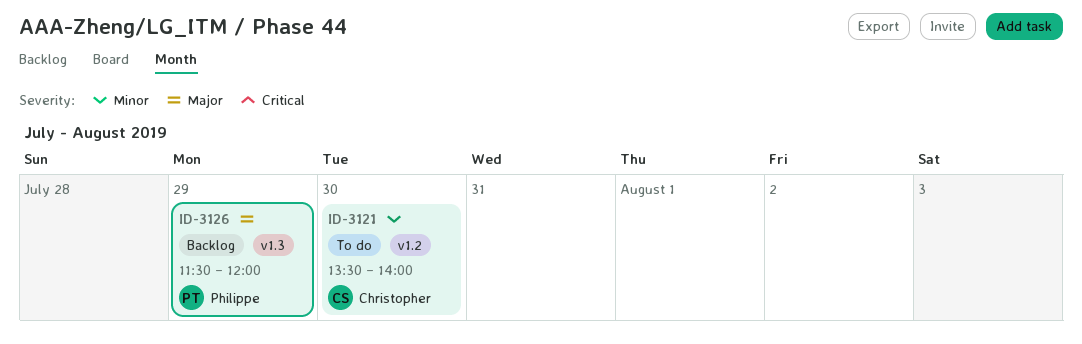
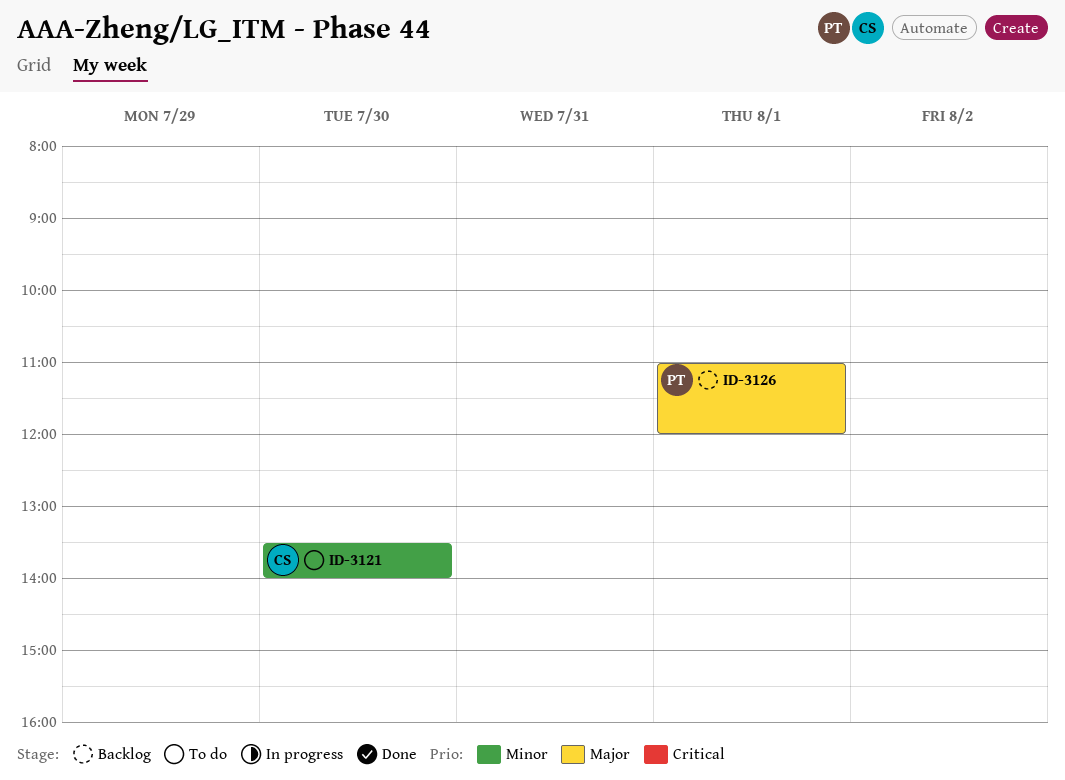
ID-3126, day: Jul 29 -> Aug 1
ID-3126, begins: 11:30 -> 11:00

